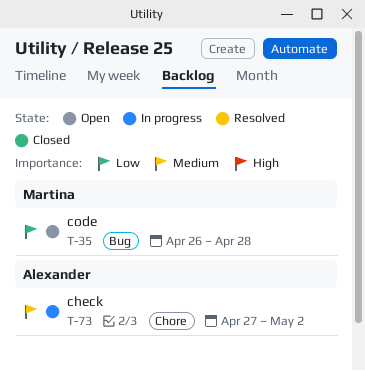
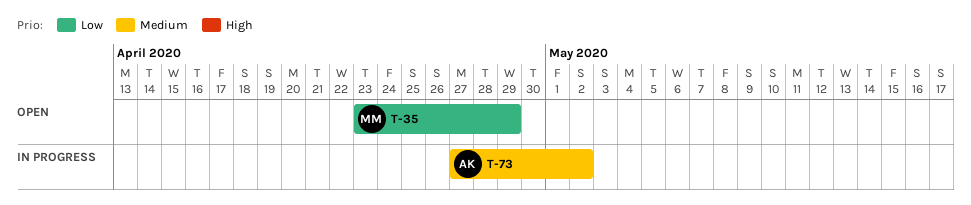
T-35, start: Apr 26 -> Apr 23
T-35, due: Apr 28 -> Apr 29

